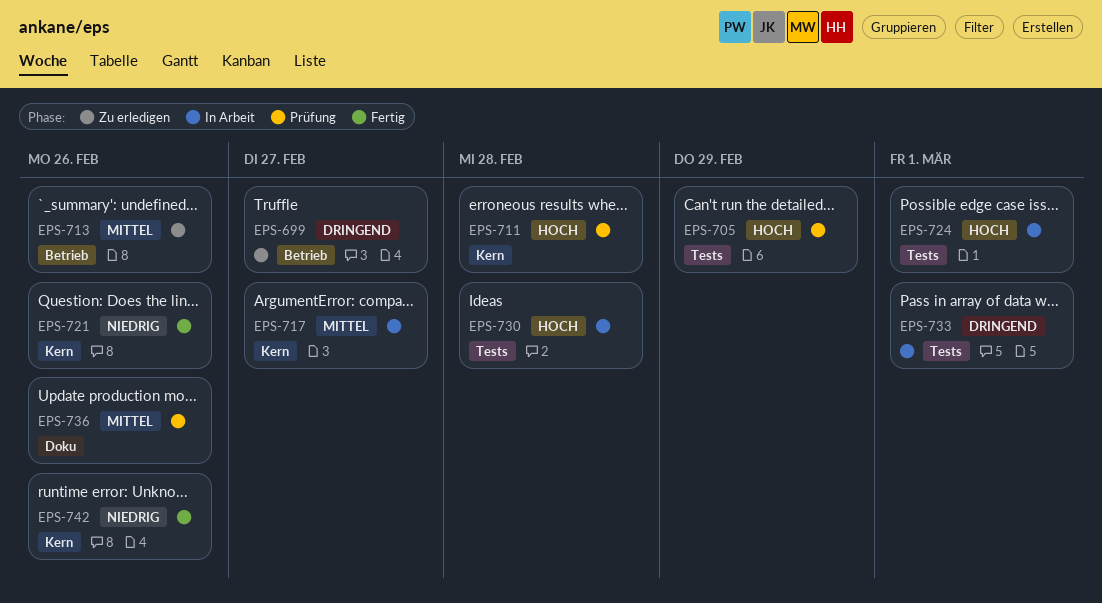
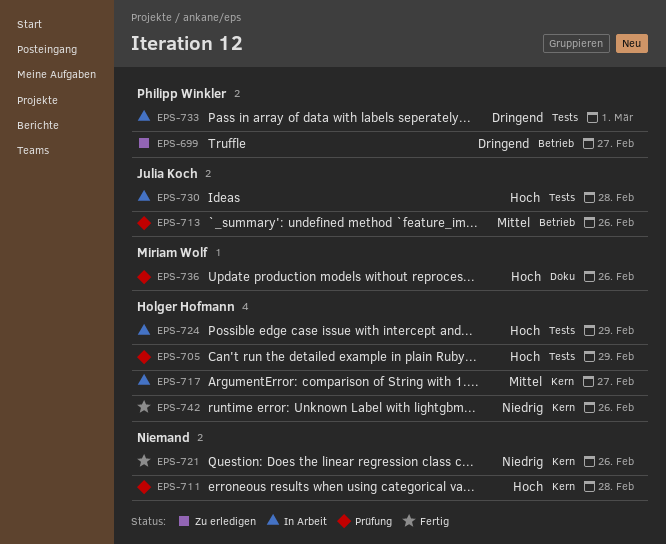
EPS-713, status: Zu erledigen -> Prüfung
EPS-724, due: Mar 1 -> Feb 29
EPS-736, priority: Mittel -> Hoch

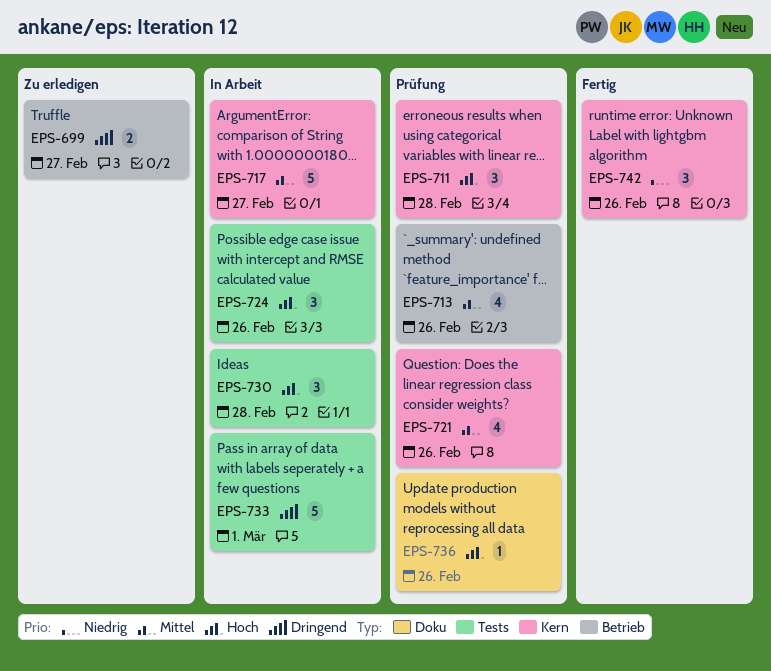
EPS-705: present -> none
EPS-721, status: Fertig -> Prüfung
EPS-721, priority: Niedrig -> Mittel
EPS-724, due: Feb 29 -> Feb 26

